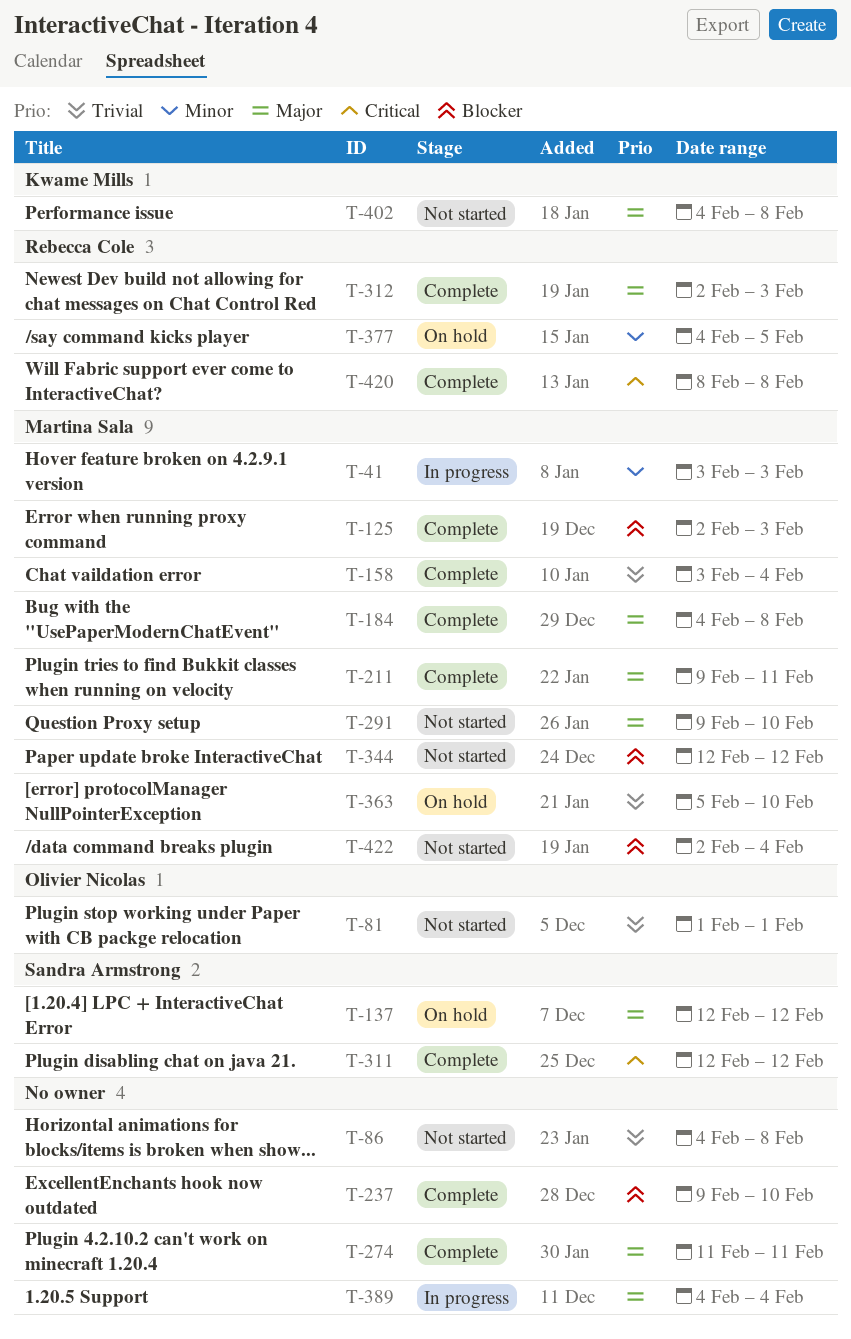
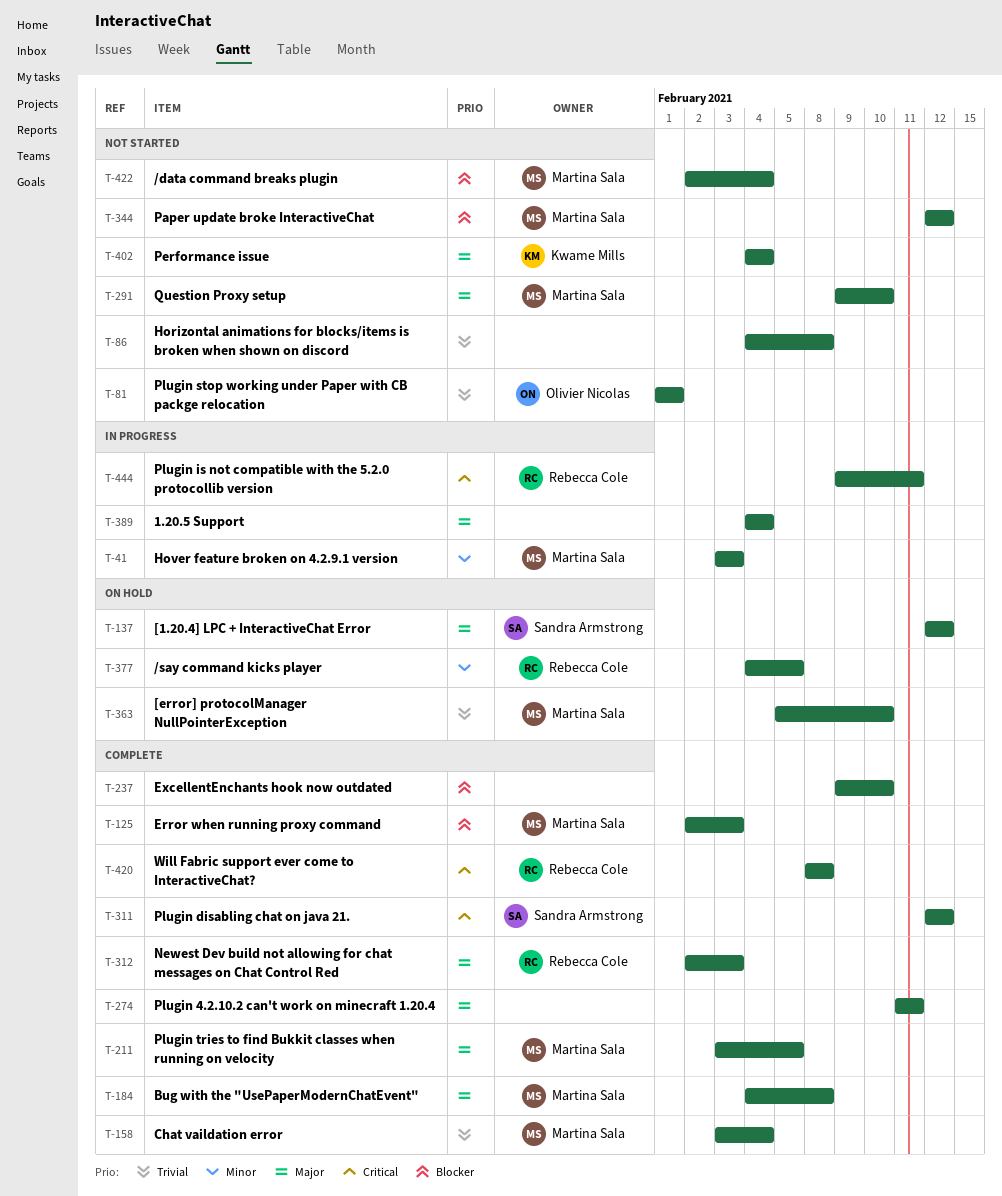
T-211, start: Feb 9 -> Feb 3
T-211, due: Feb 11 -> Feb 5
T-402, due: Feb 8 -> Feb 4
T-444: none -> present

